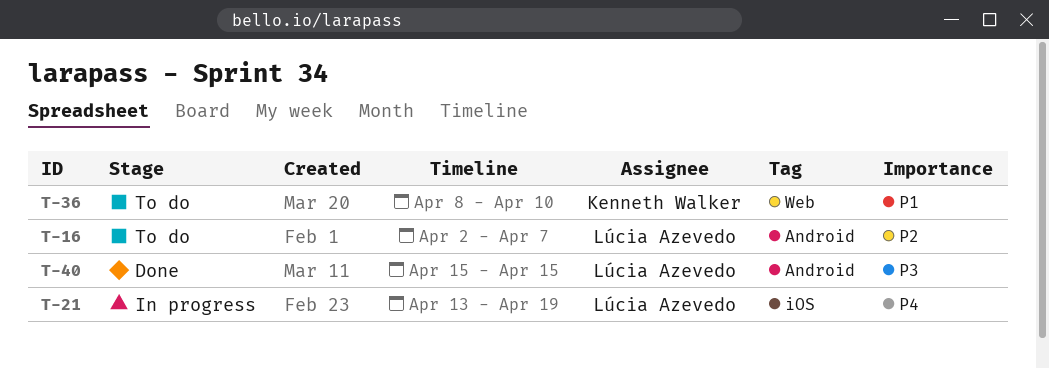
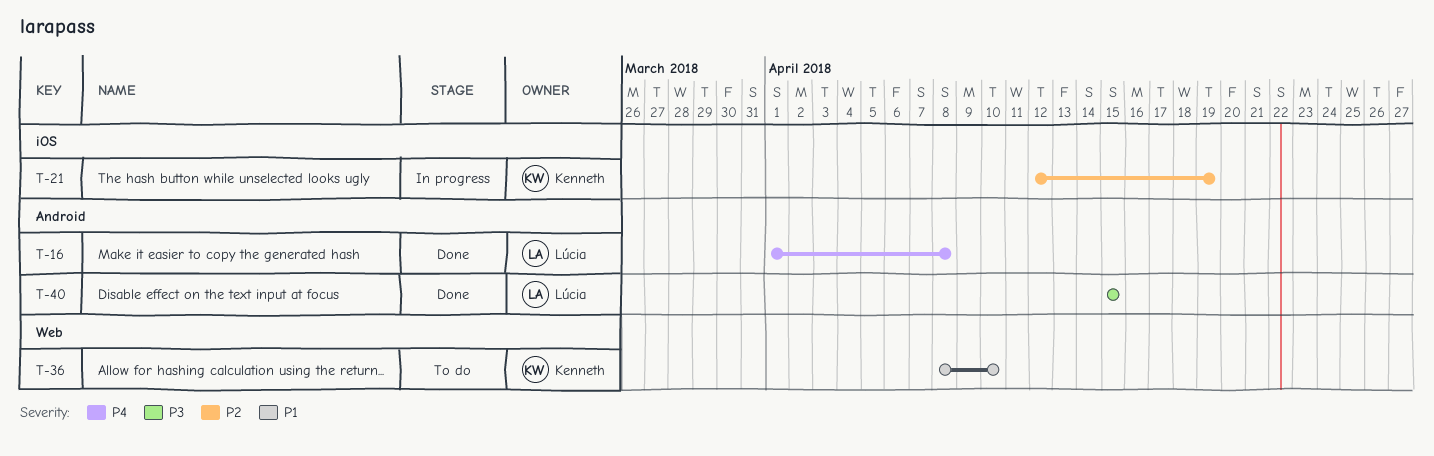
T-16, status: To do -> Done
T-16, priority: P2 -> P4
T-16, start: Apr 2 -> Apr 1
T-16, due: Apr 7 -> Apr 8
T-21, owner: Lúcia Azevedo -> Kenneth Walker
T-21, priority: P4 -> P2
T-21, start: Apr 13 -> Apr 12

